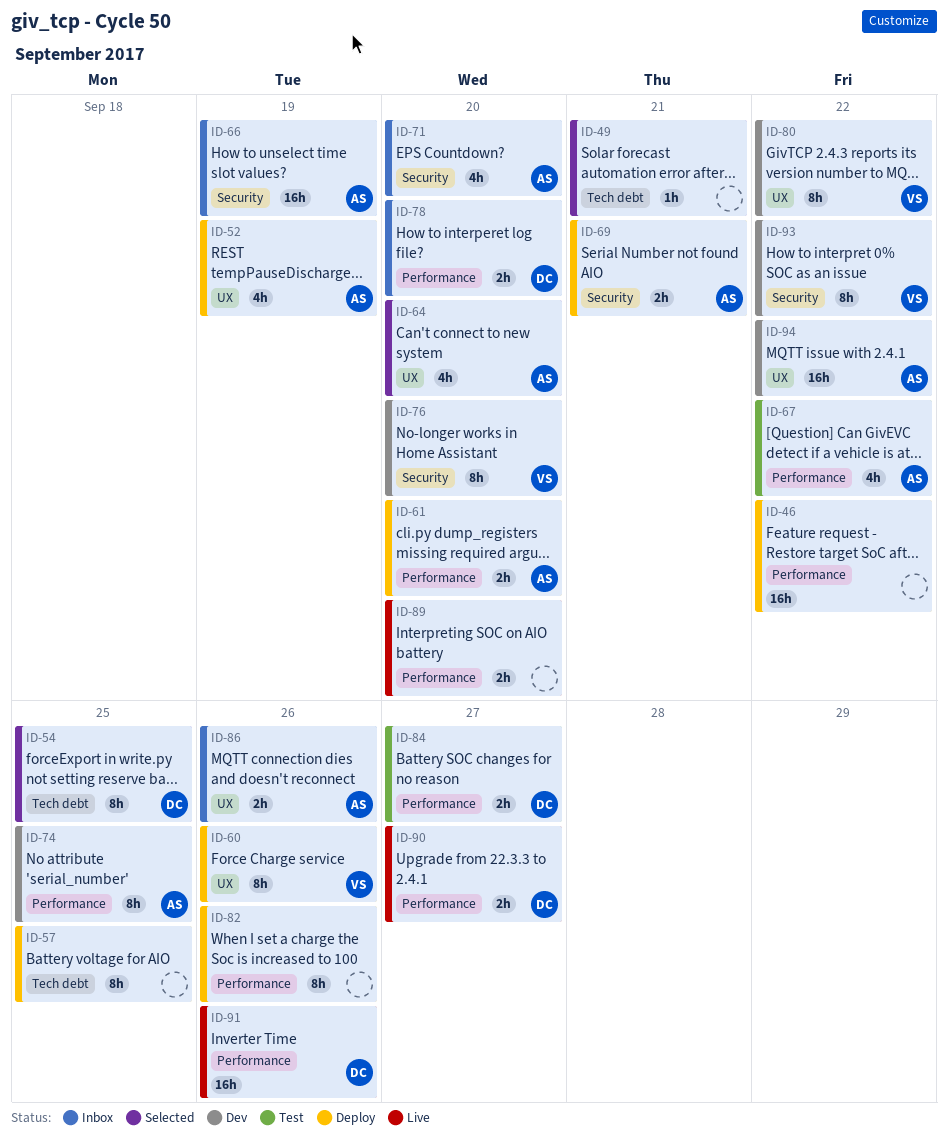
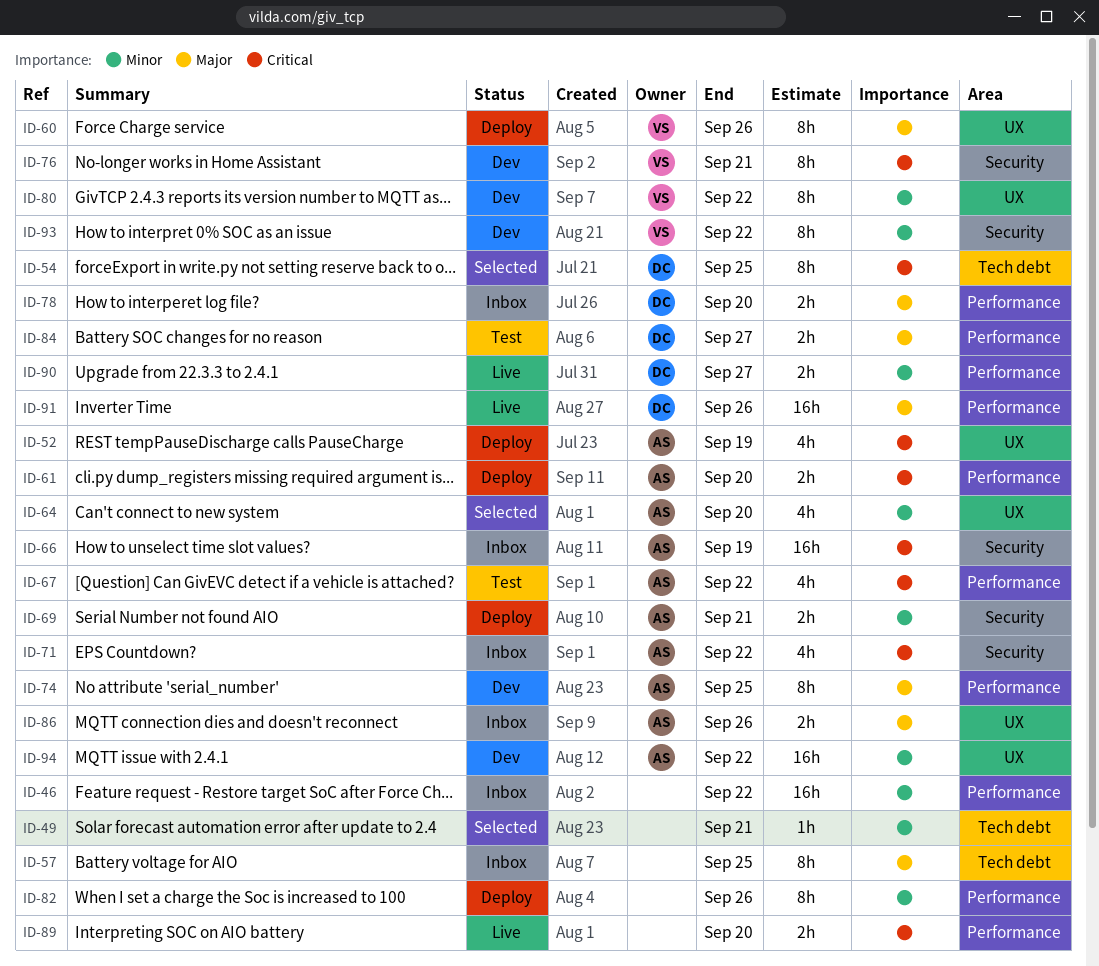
ID-46, status: Deploy -> Inbox
ID-57, status: Deploy -> Inbox
ID-71, due: Sep 20 -> Sep 22
ID-76, due: Sep 20 -> Sep 21

